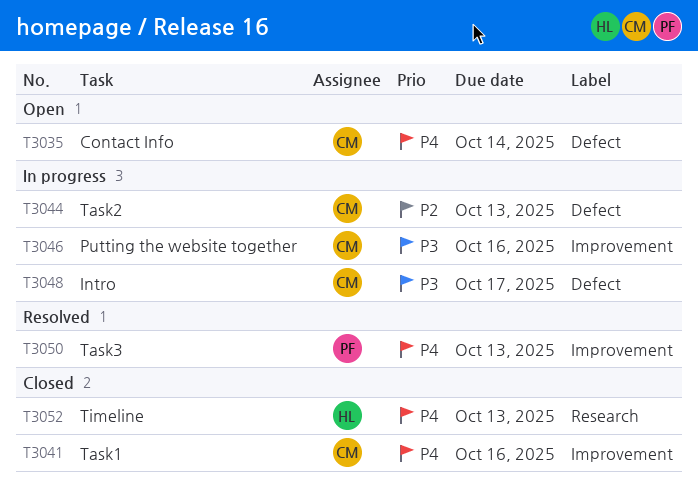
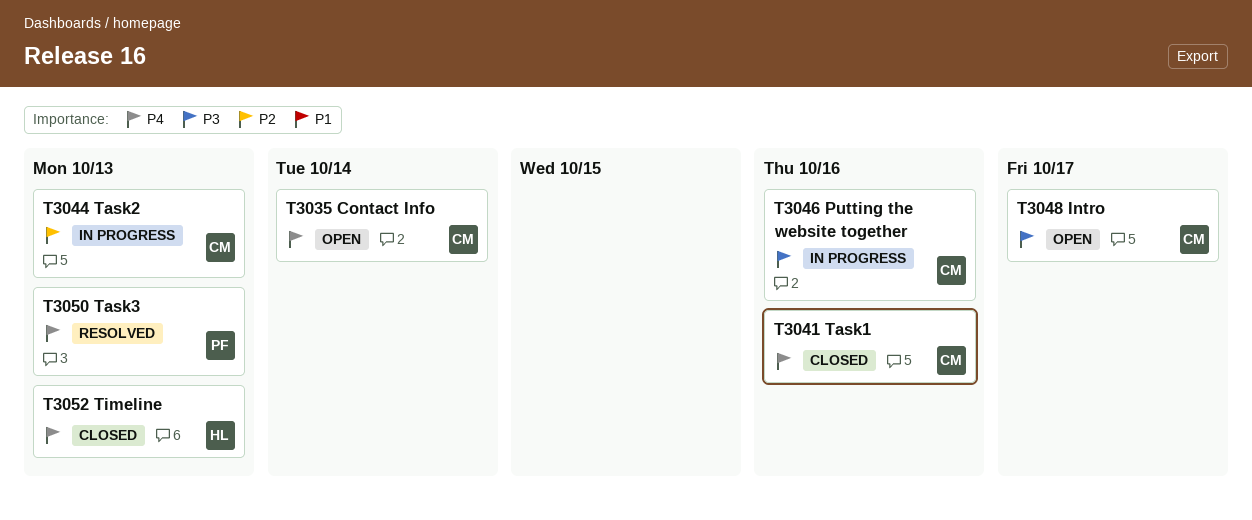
T3048, status: In progress -> Open

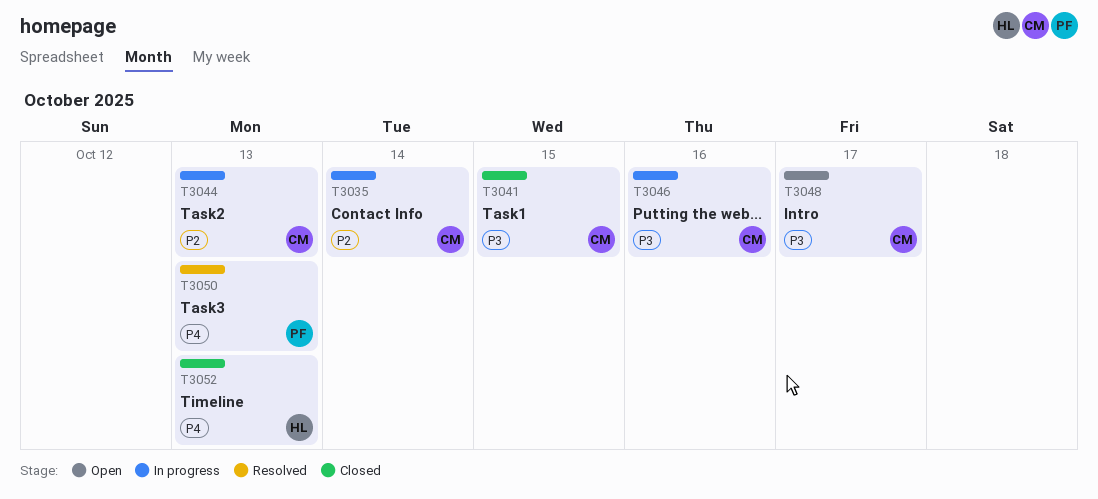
T3035, status: Open -> In progress
T3035, priority: P4 -> P2
T3041, priority: P4 -> P3
T3041, due: Oct 16 -> Oct 15

